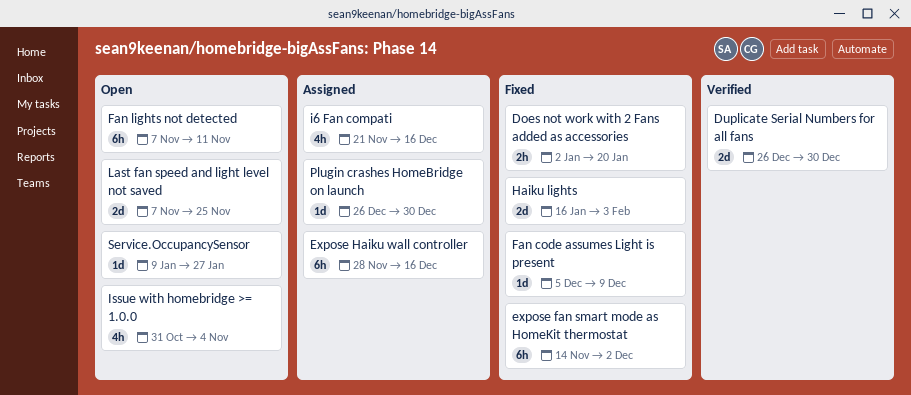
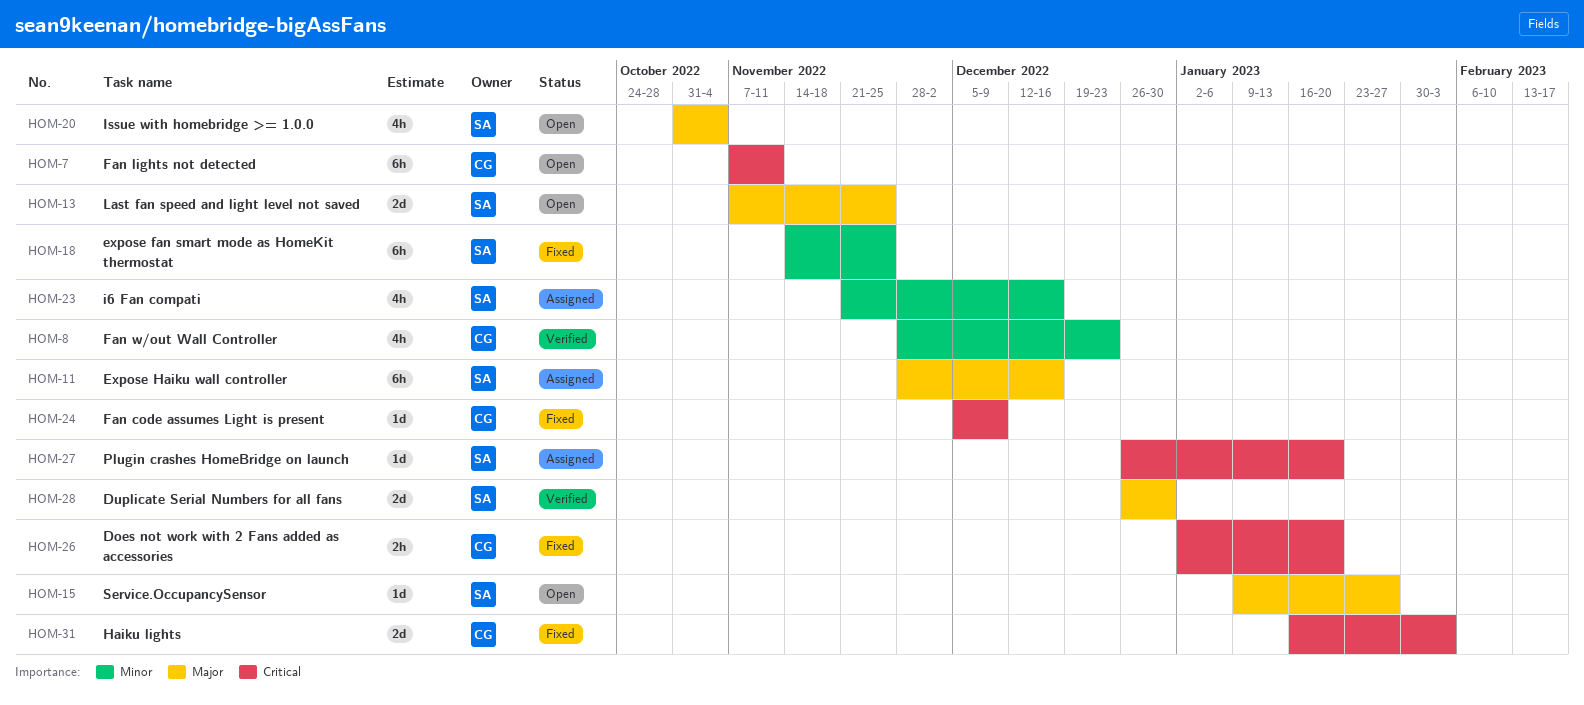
expose fan smart mode as HomeKit thermostat, due: Dec 2 -> Nov 25
Fan w/out Wall Controller: none -> present
Plugin crashes HomeBridge on launch, due: Dec 30 -> Jan 20

